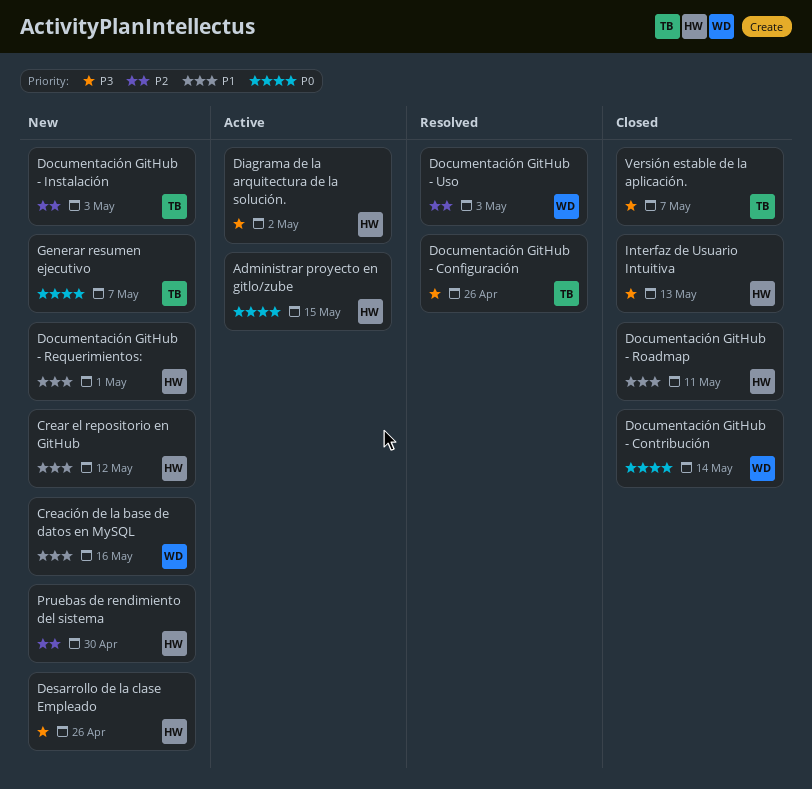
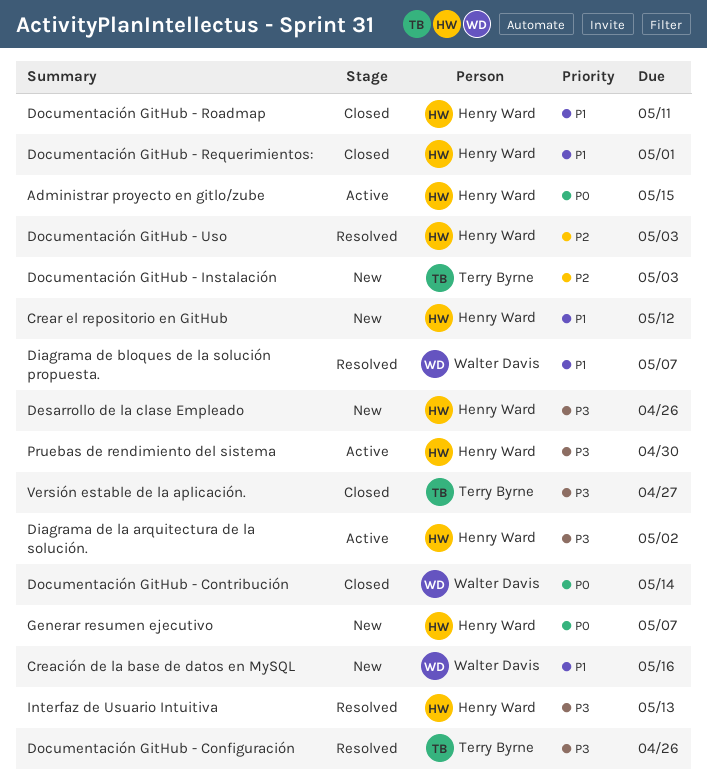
Diagrama de bloques de la solución propuesta.: none -> present
Documentación GitHub - Requerimientos:, status: New -> Closed
Documentación GitHub - Uso, owner: Walter Davis -> Henry Ward
Generar resumen ejecutivo, owner: Terry Byrne -> Henry Ward
Interfaz de Usuario Intuitiva, status: Closed -> Resolved
Pruebas de rendimiento del sistema, status: New -> Active
Pruebas de rendimiento del sistema, priority: P2 -> P3
Versión estable de la aplicación., due: May 7 -> Apr 27

